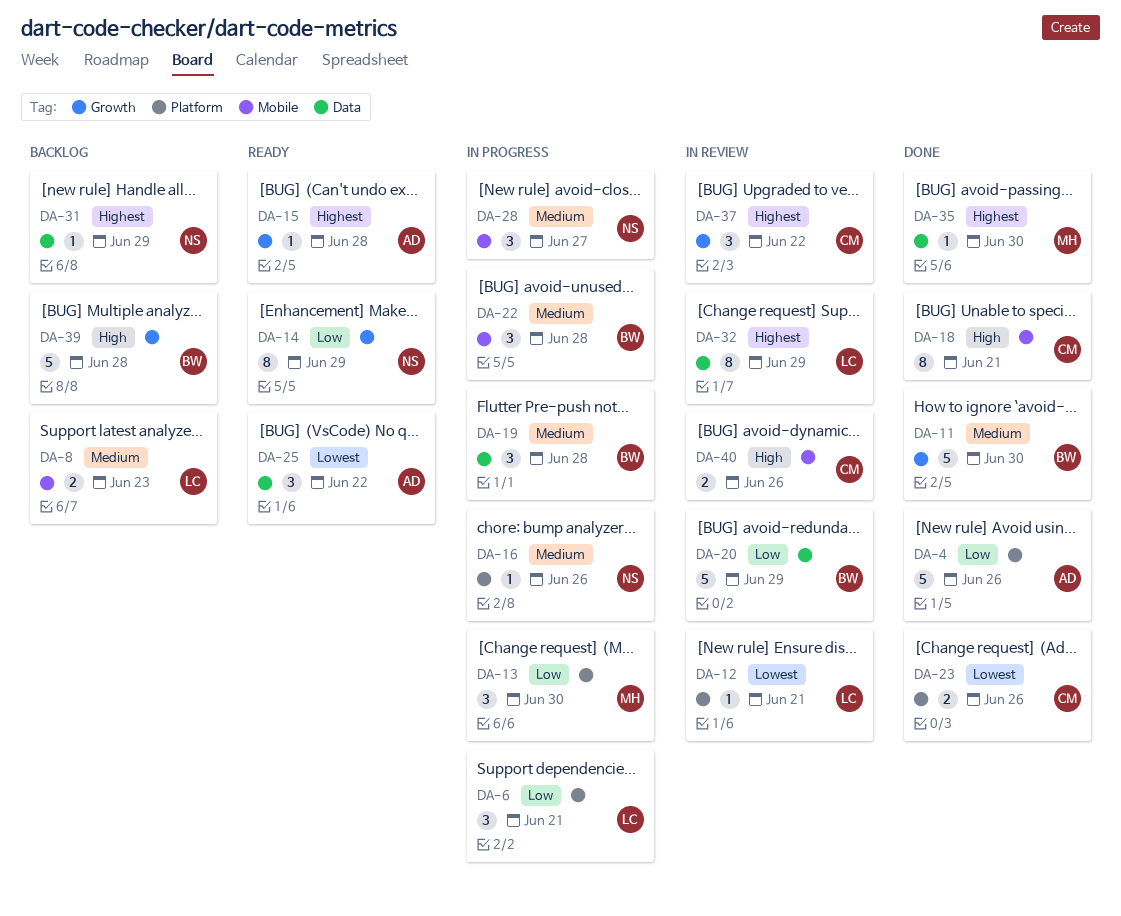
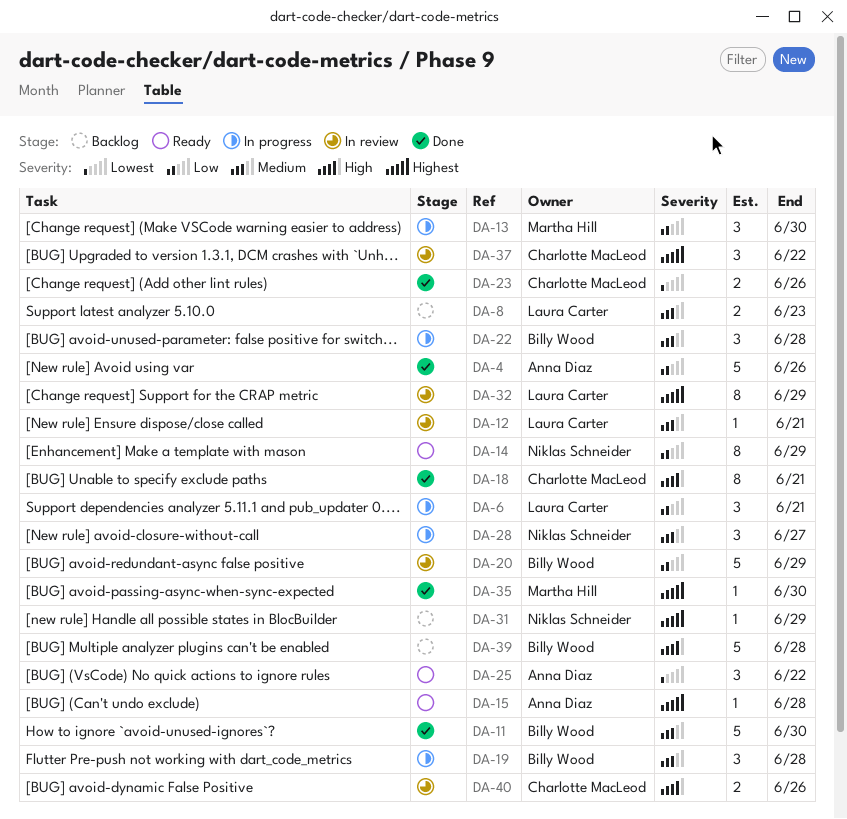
DA-12, priority: Lowest -> Medium
DA-16: present -> none

